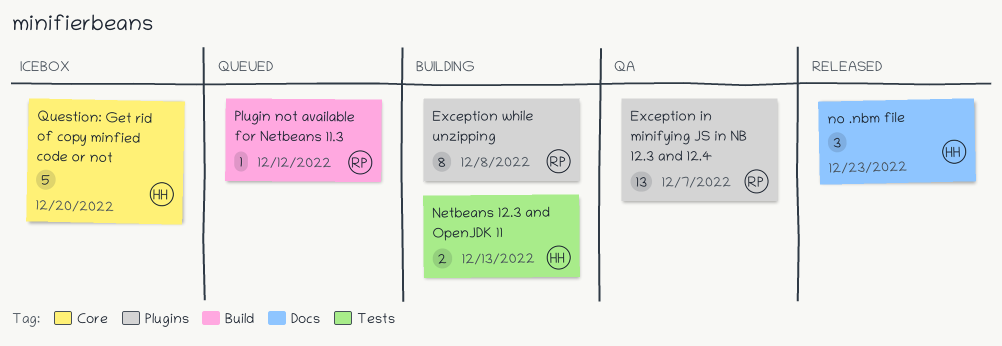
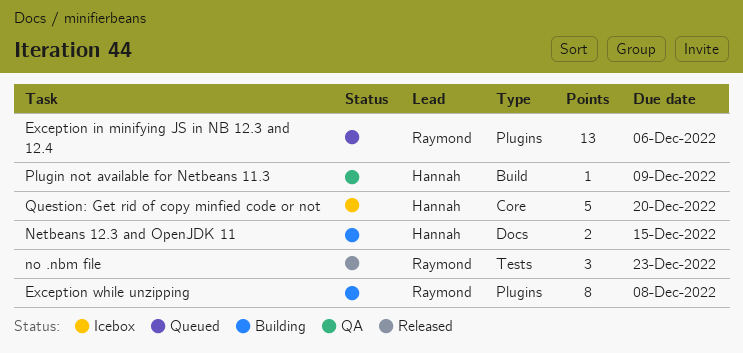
Exception in minifying JS in NB 12.3 and 12.4, status: QA -> Queued
Exception in minifying JS in NB 12.3 and 12.4, due: Dec 7 -> Dec 6
Netbeans 12.3 and OpenJDK 11, label: Tests -> Docs
Netbeans 12.3 and OpenJDK 11, due: Dec 13 -> Dec 15
no .nbm file, owner: Hannah -> Raymond
no .nbm file, label: Docs -> Tests
Plugin not available for Netbeans 11.3, status: Queued -> QA
Plugin not available for Netbeans 11.3, owner: Raymond -> Hannah
Plugin not available for Netbeans 11.3, due: Dec 12 -> Dec 9

